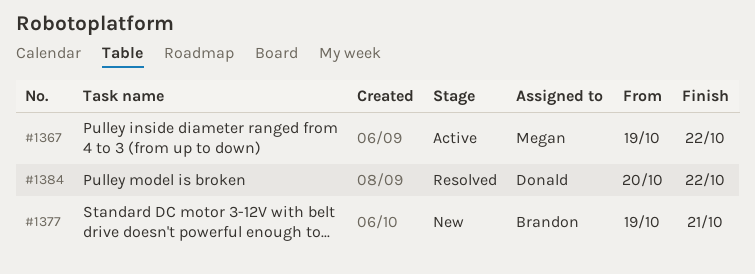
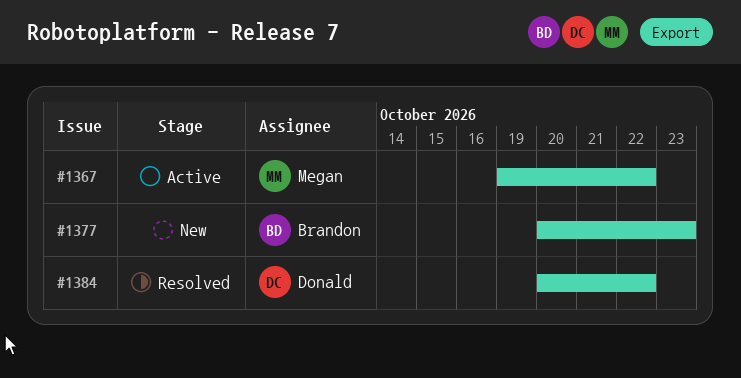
#1377, start: Oct 19 -> Oct 20
#1377, due: Oct 21 -> Oct 23

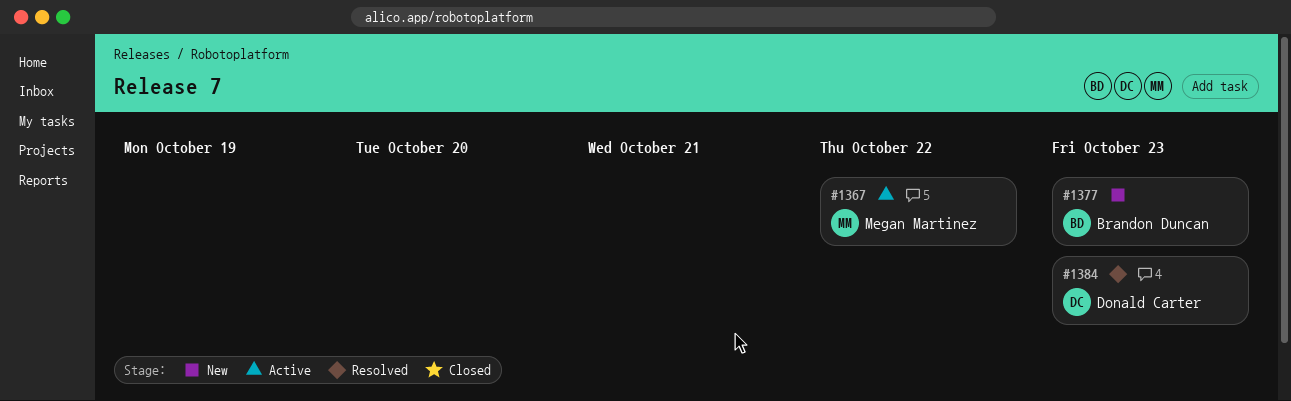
#1384, due: Oct 22 -> Oct 23

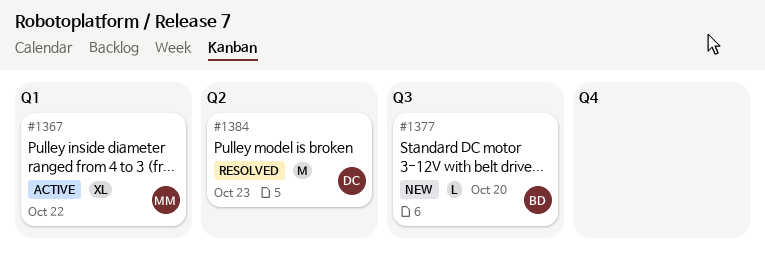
#1377, due: Oct 23 -> Oct 20

